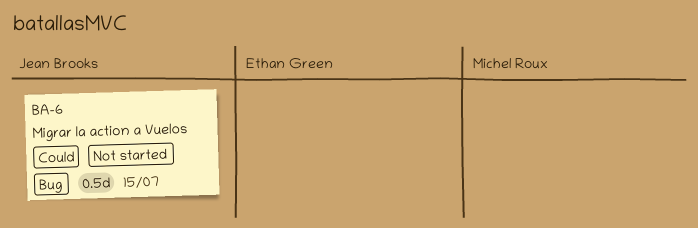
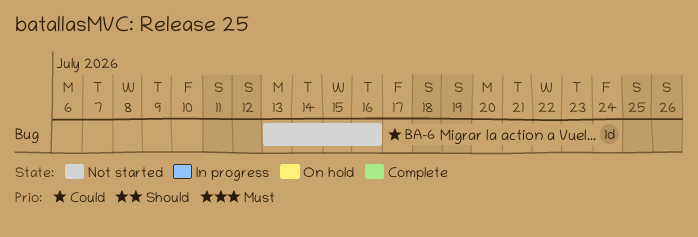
BA-6, estimate: 0.5d -> 1d
BA-6, due: Jul 15 -> Jul 16

